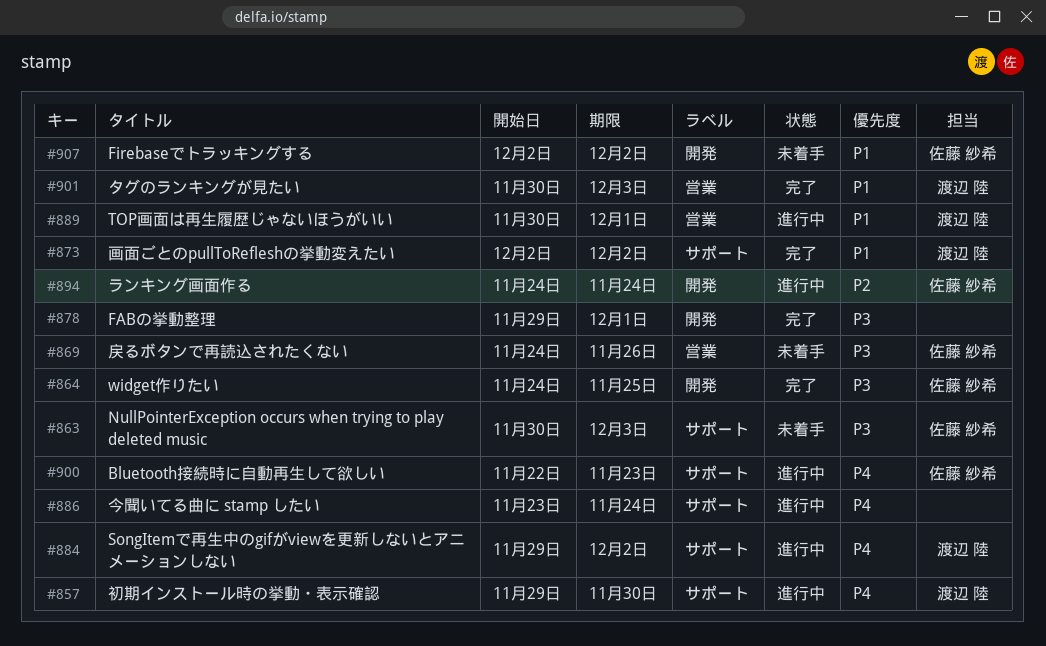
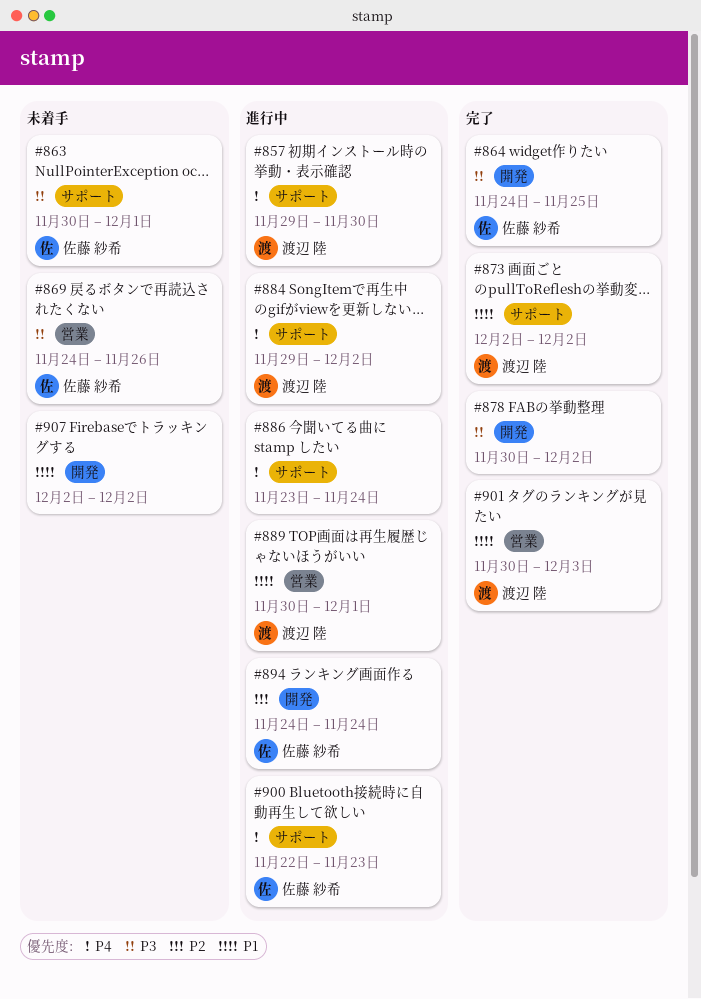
#863, due: Dec 3 -> Dec 1
#878, start: Nov 29 -> Nov 30
#878, due: Dec 1 -> Dec 2
#907, owner: 佐藤 紗希 -> none

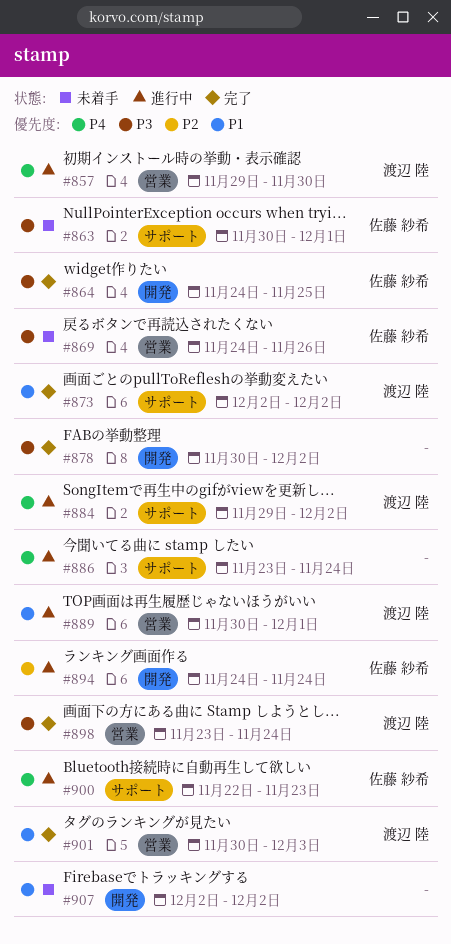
#857, label: サポート -> 営業
#898: none -> present

